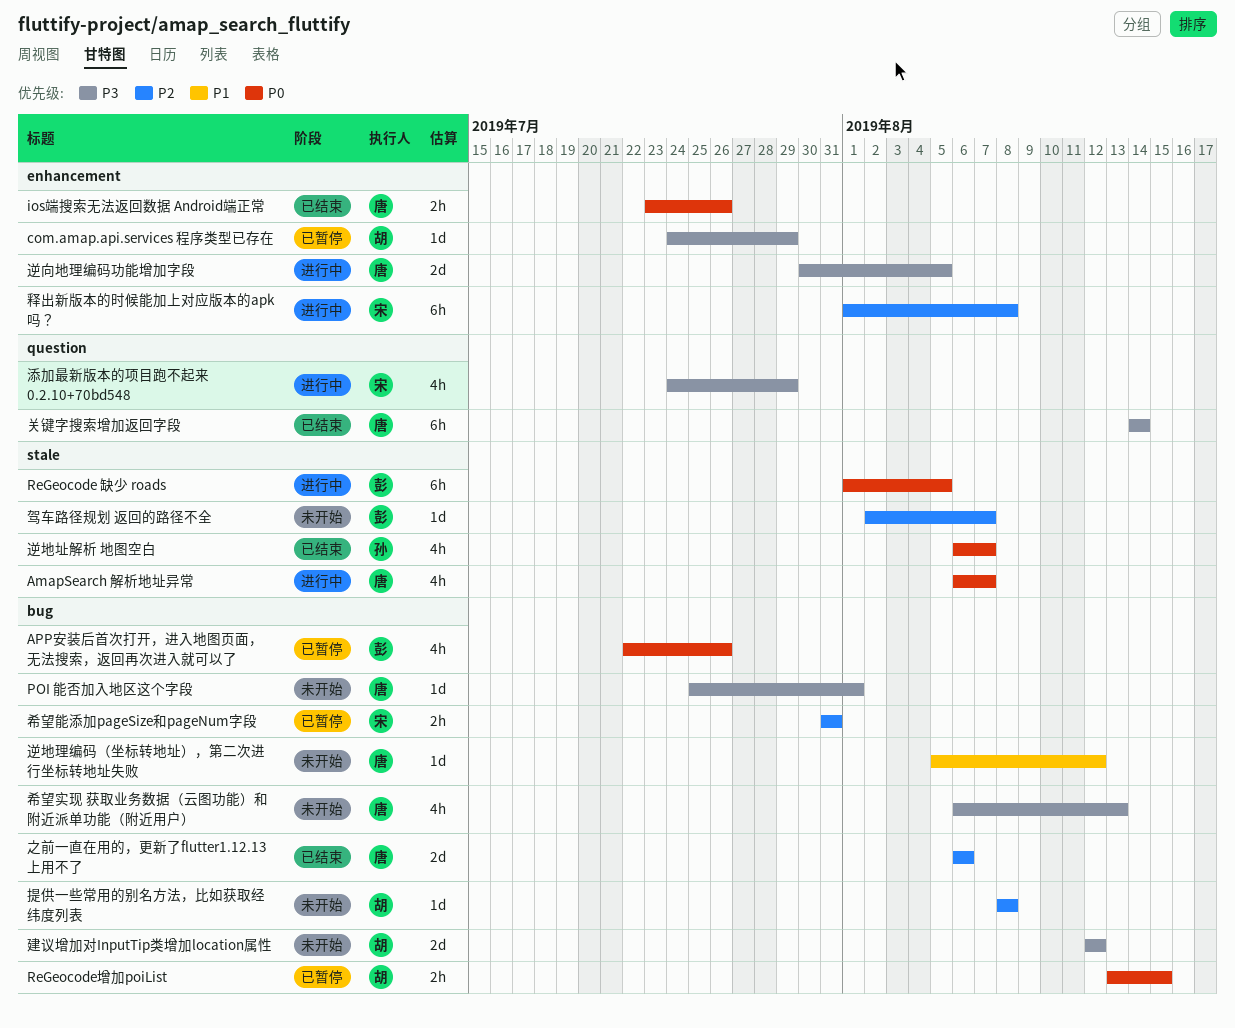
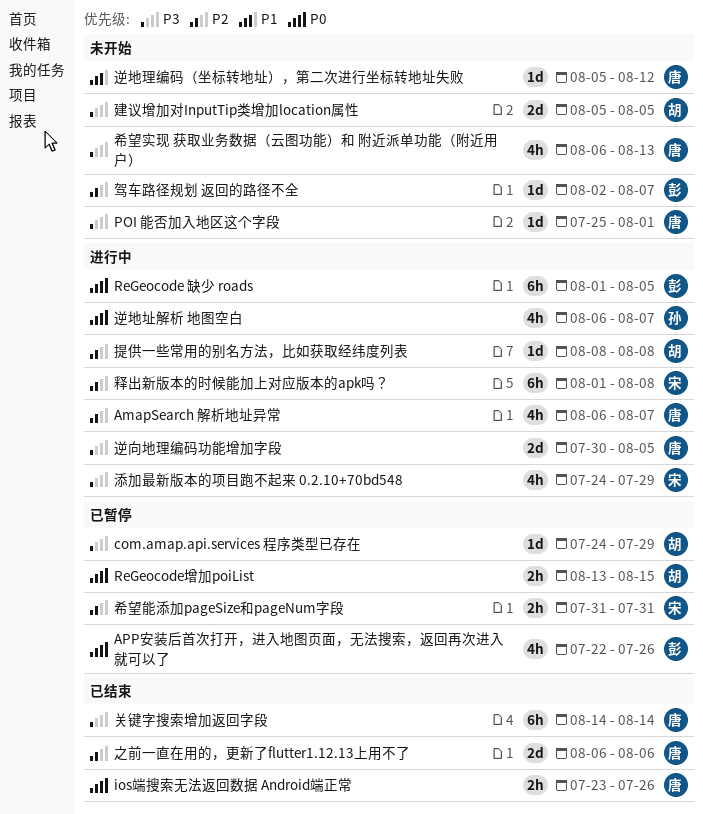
AmapSearch 解析地址异常, priority: P0 -> P2
建议增加对InputTip类增加location属性, start: Aug 12 -> Aug 5
建议增加对InputTip类增加location属性, due: Aug 12 -> Aug 5
提供一些常用的别名方法，比如获取经纬度列表, status: 未开始 -> 进行中
逆地址解析 地图空白, status: 已结束 -> 进行中

